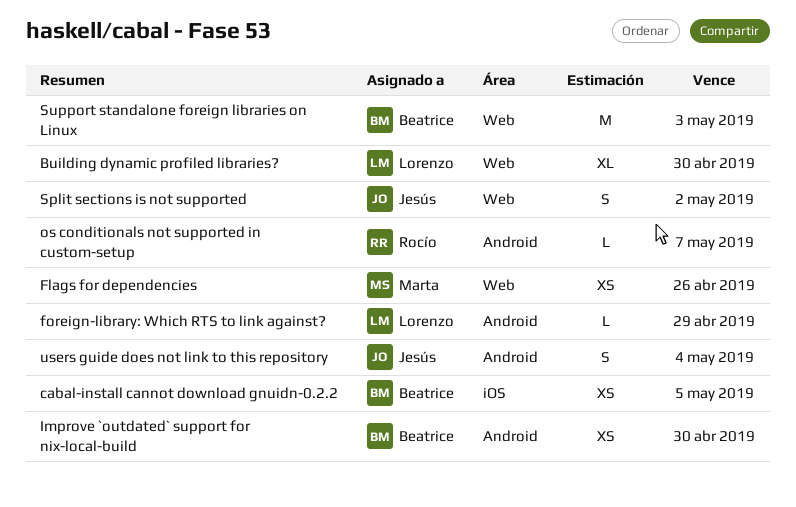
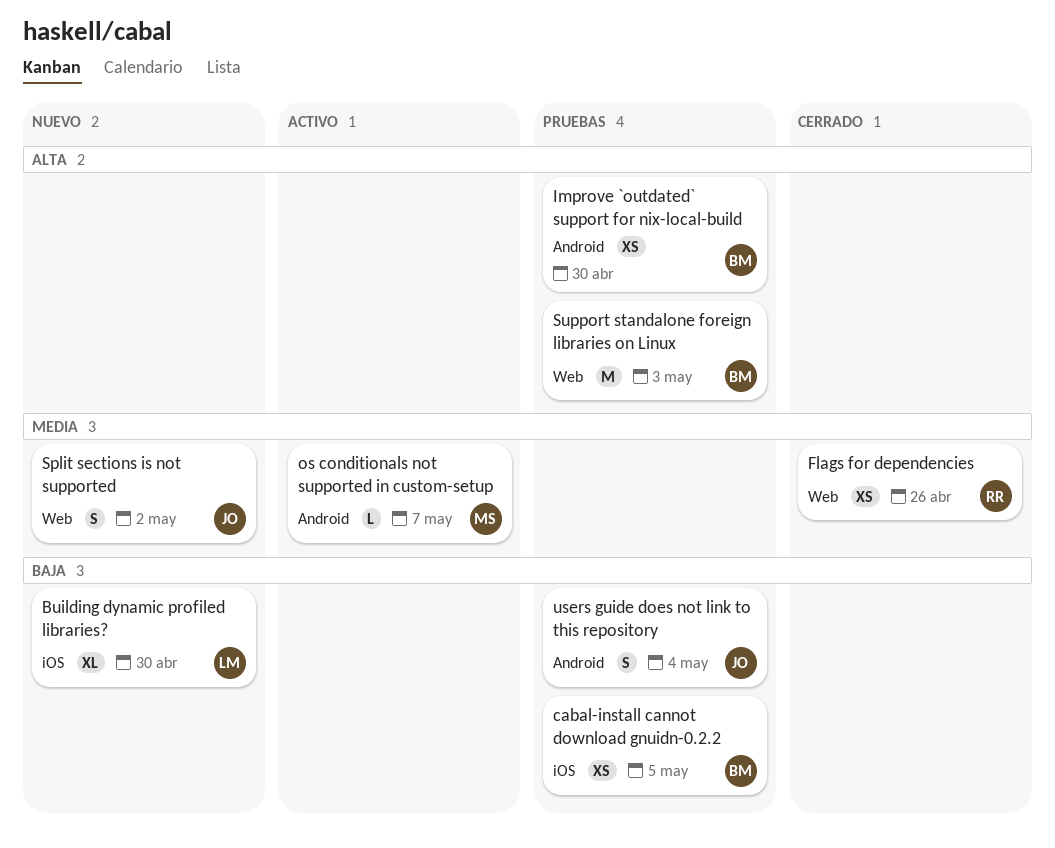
Building dynamic profiled libraries?, label: Web -> iOS
Flags for dependencies, owner: Marta -> Rocío
foreign-library: Which RTS to link against?: present -> none
os conditionals not supported in custom-setup, owner: Rocío -> Marta

